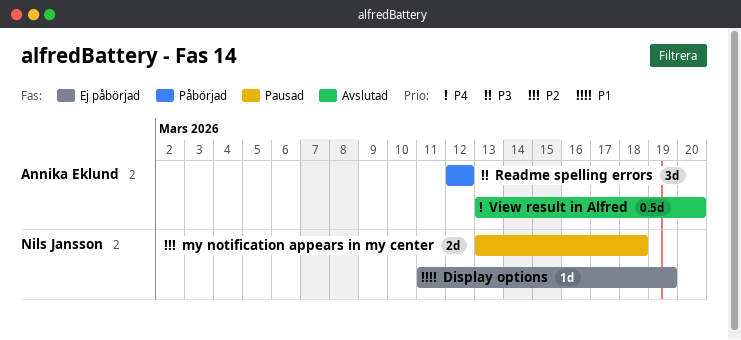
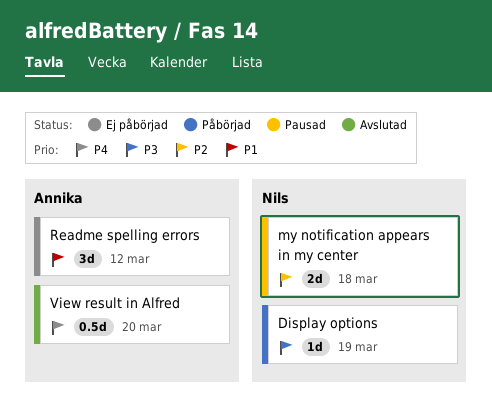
Display options, status: Ej påbörjad -> Påbörjad
Display options, priority: P1 -> P3
Readme spelling errors, status: Påbörjad -> Ej påbörjad
Readme spelling errors, priority: P3 -> P1

